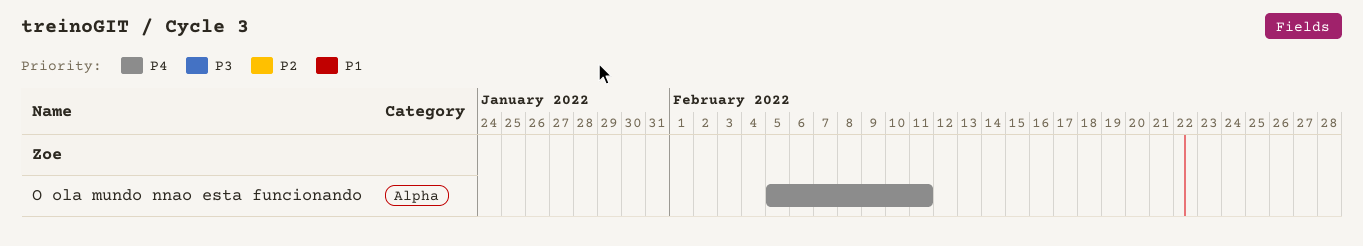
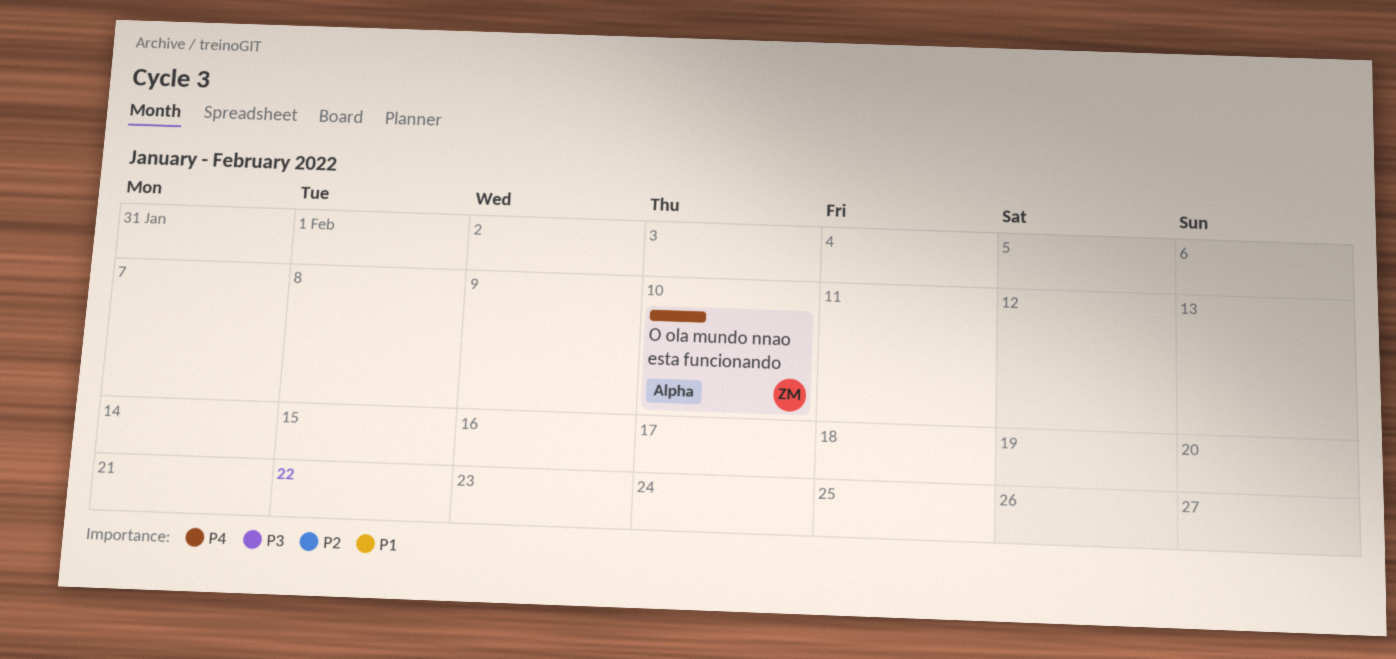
O ola mundo nnao esta funcionando, due: Feb 11 -> Feb 10

